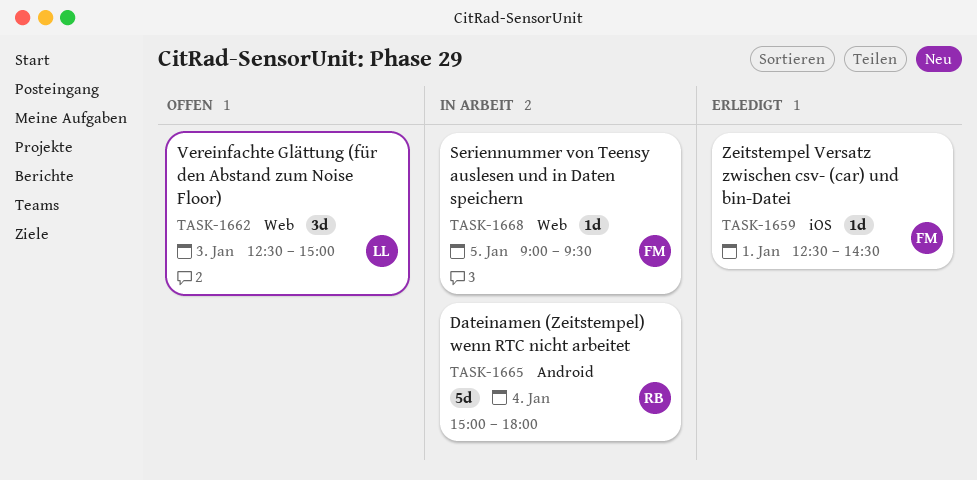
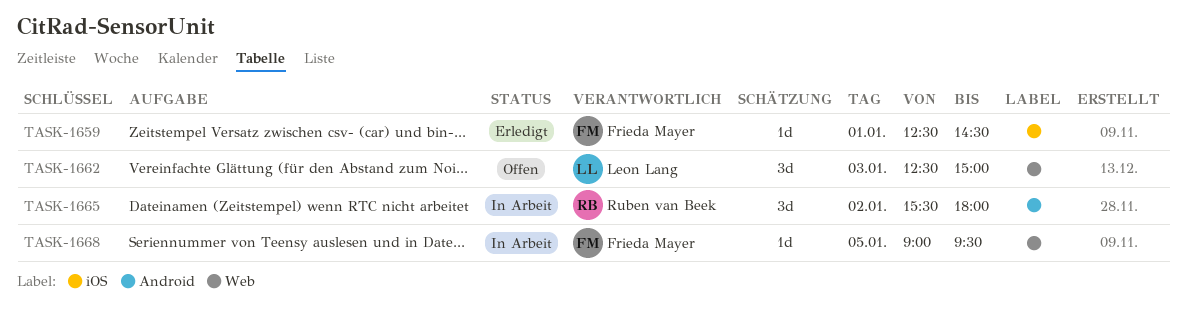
TASK-1665, estimate: 5d -> 3d
TASK-1665, day: Jan 4 -> Jan 2
TASK-1665, begins: 15:00 -> 15:30

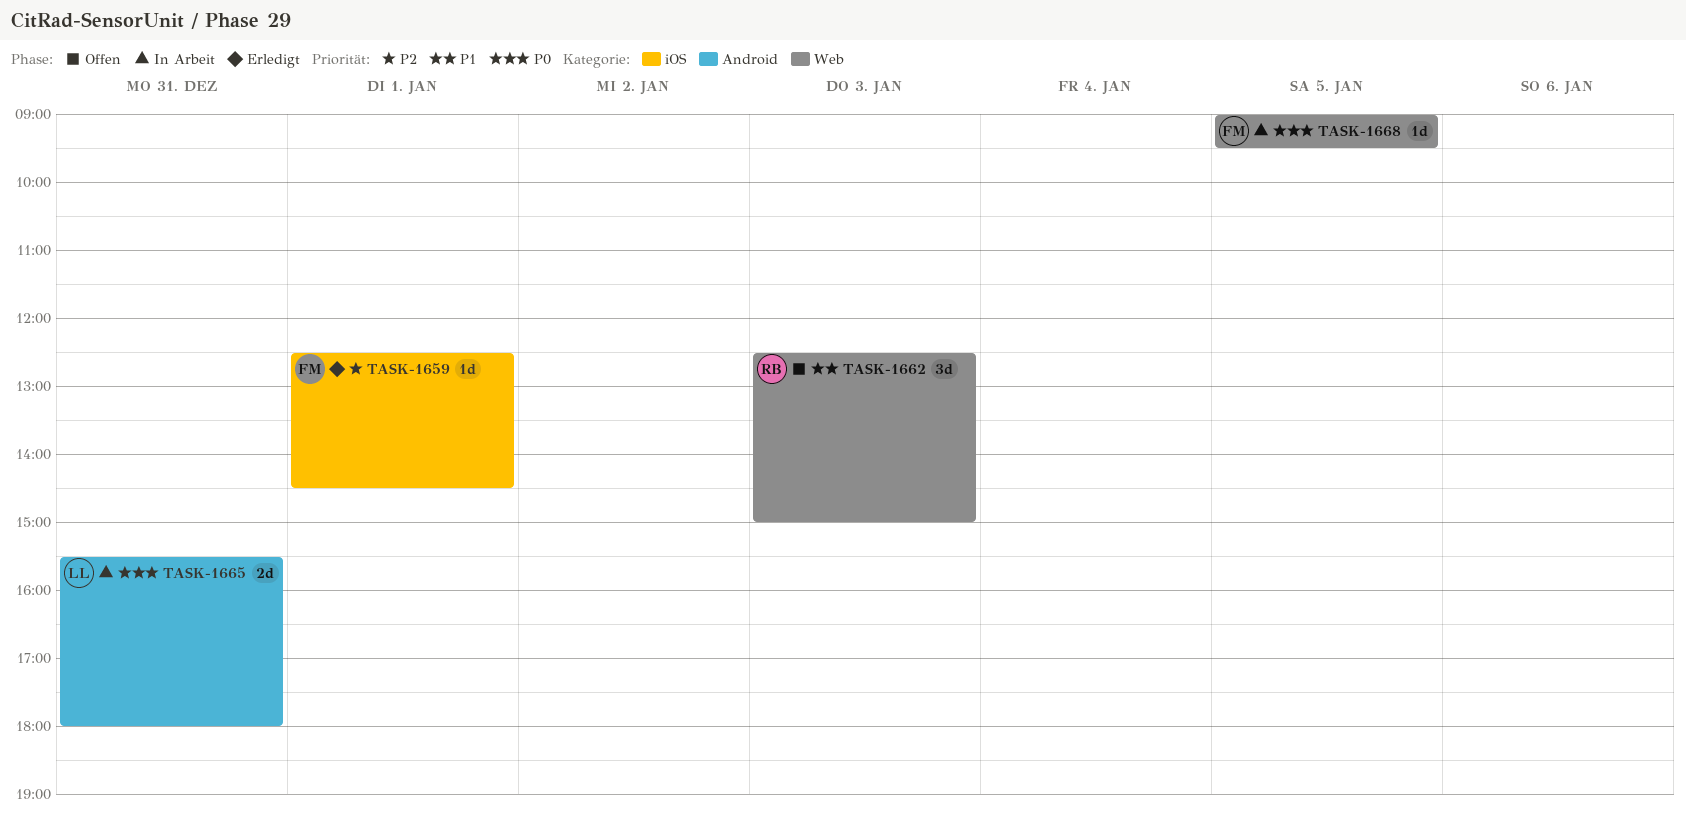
TASK-1662, owner: Leon Lang -> Ruben van Beek
TASK-1665, owner: Ruben van Beek -> Leon Lang
TASK-1665, estimate: 3d -> 2d
TASK-1665, day: Jan 2 -> Dec 31

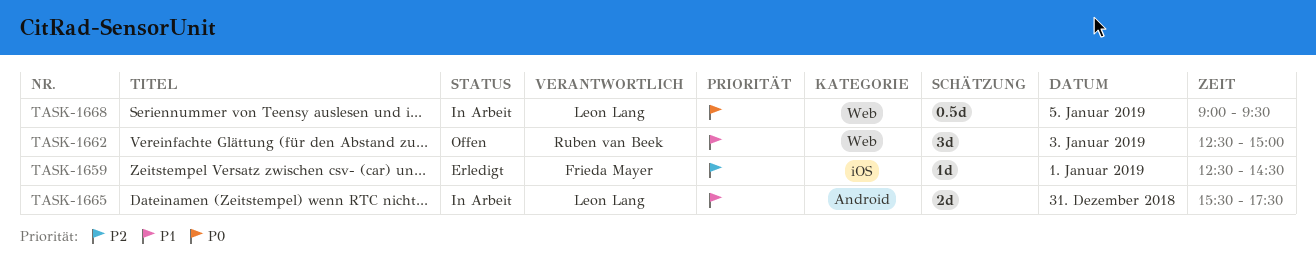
TASK-1665, priority: P0 -> P1
TASK-1665, ends: 18:00 -> 17:30
TASK-1668, owner: Frieda Mayer -> Leon Lang
TASK-1668, estimate: 1d -> 0.5d

